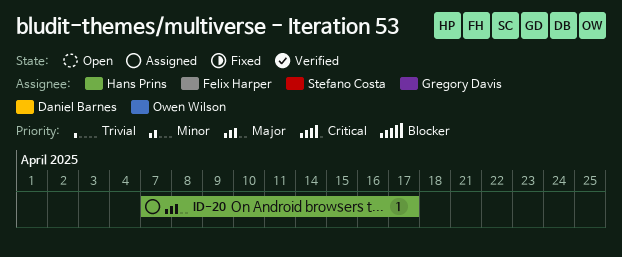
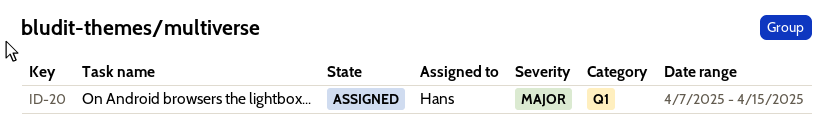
ID-20, due: Apr 17 -> Apr 15

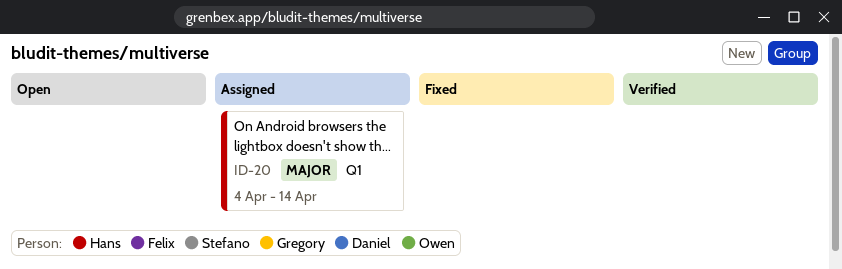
ID-20, start: Apr 7 -> Apr 4
ID-20, due: Apr 15 -> Apr 14

